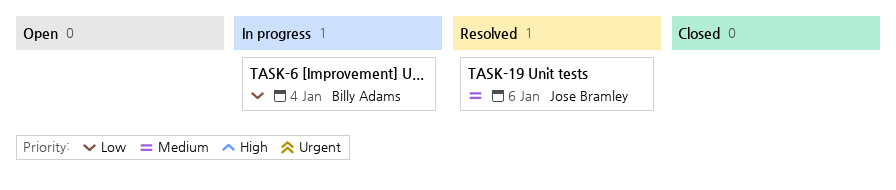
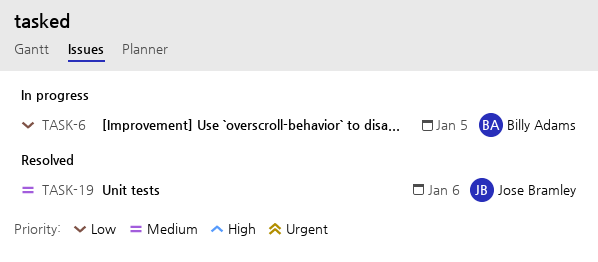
TASK-6, due: Jan 4 -> Jan 5

